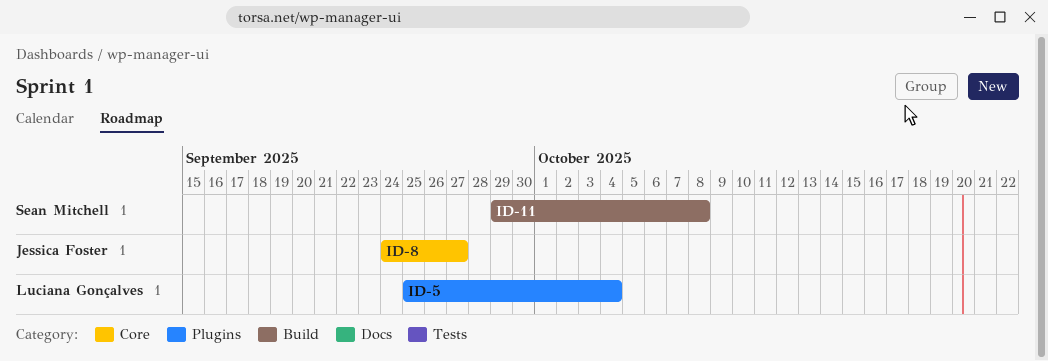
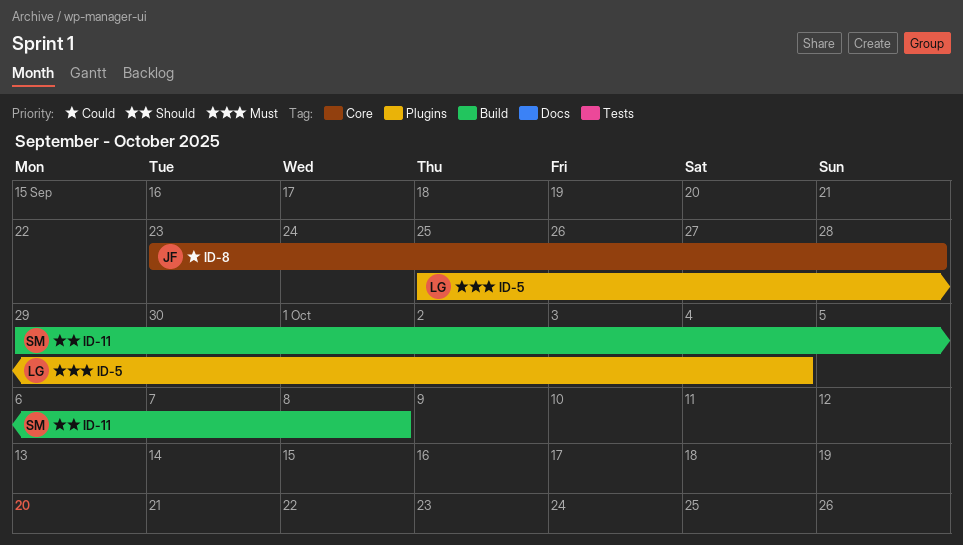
ID-8, start: Sep 24 -> Sep 23
ID-8, due: Sep 27 -> Sep 28

